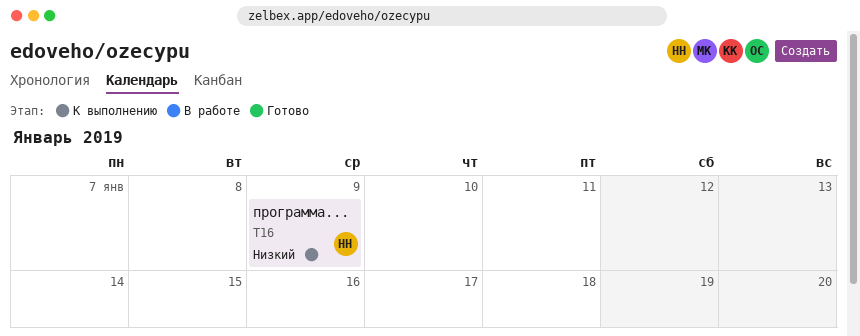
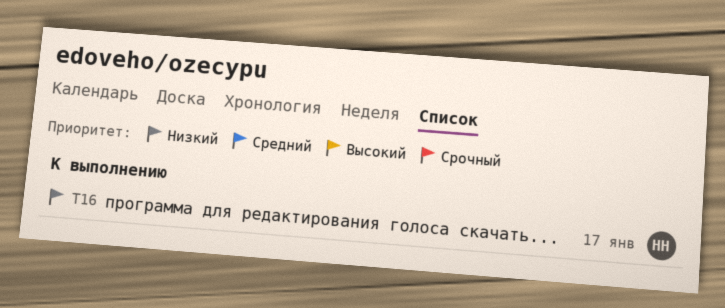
T16, due: Jan 9 -> Jan 17

